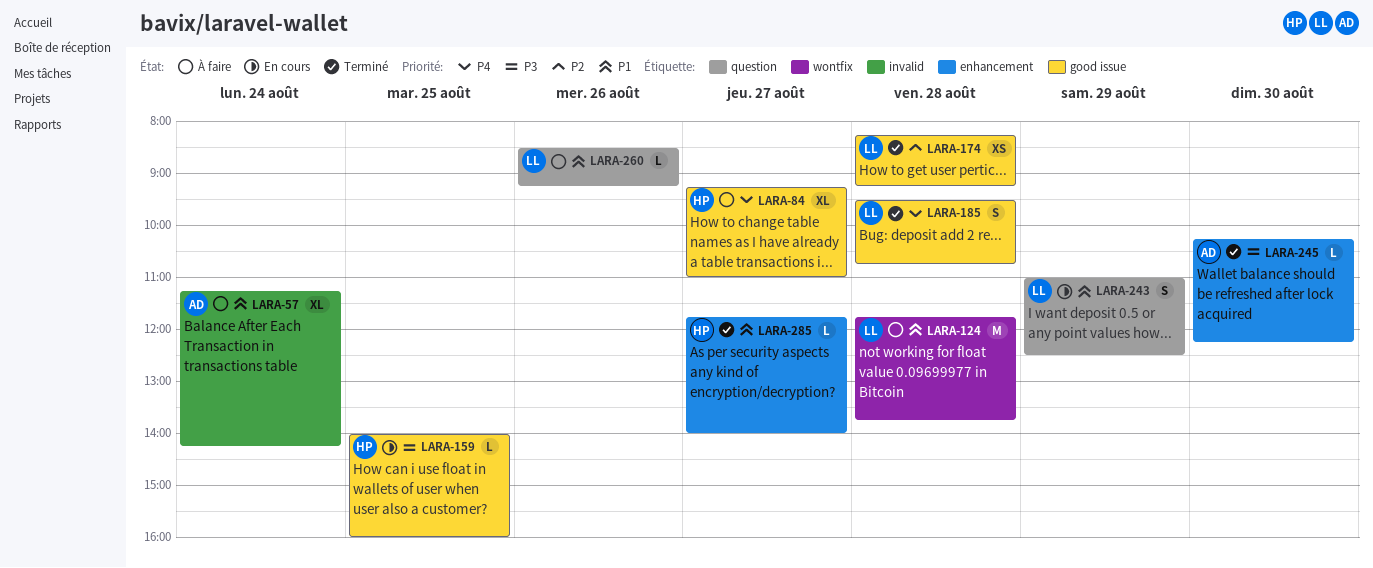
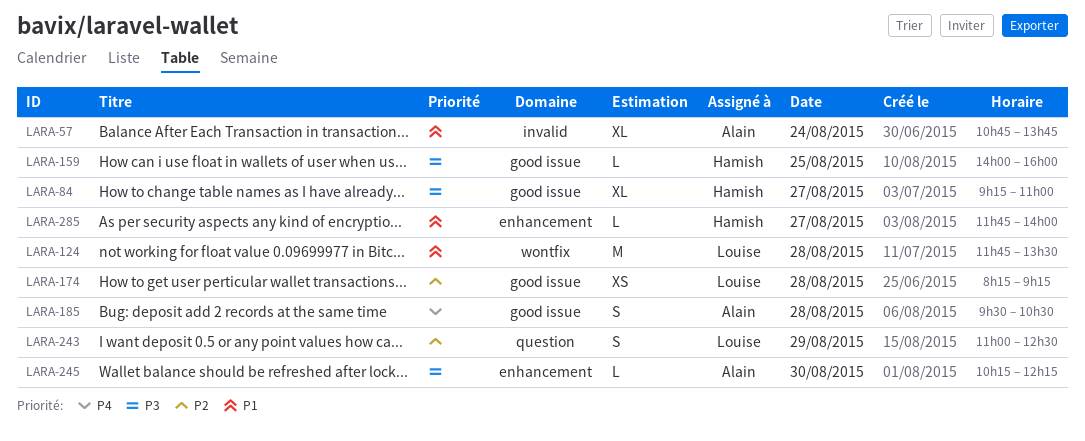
LARA-57, begins: 11:15 -> 10:45
LARA-57, ends: 14:15 -> 13:45
LARA-84, priority: P4 -> P3
LARA-124, ends: 13:45 -> 13:30
LARA-185, owner: Louise -> Alain
LARA-185, ends: 10:45 -> 10:30
LARA-243, priority: P1 -> P2
LARA-260: present -> none

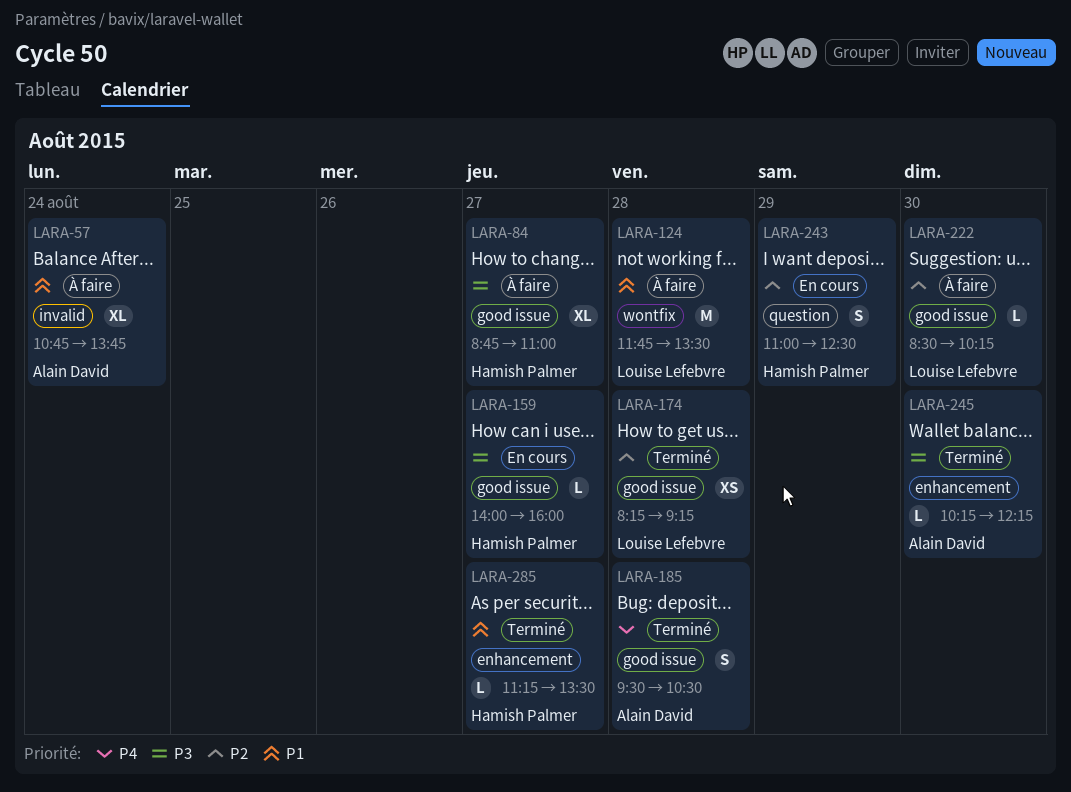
LARA-84, begins: 09:15 -> 08:45
LARA-159, day: Aug 25 -> Aug 27
LARA-222: none -> present
LARA-243, owner: Louise Lefebvre -> Hamish Palmer
LARA-285, begins: 11:45 -> 11:15
LARA-285, ends: 14:00 -> 13:30

